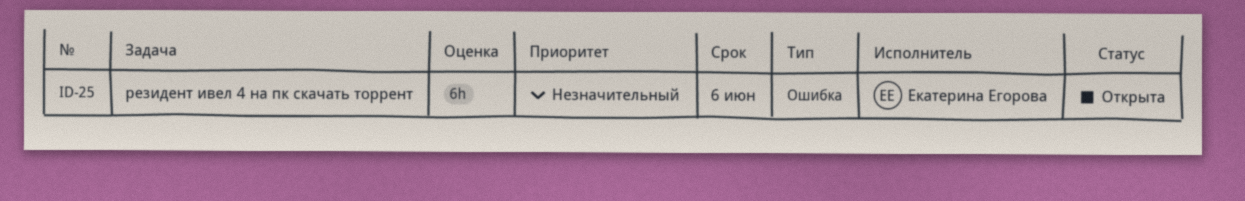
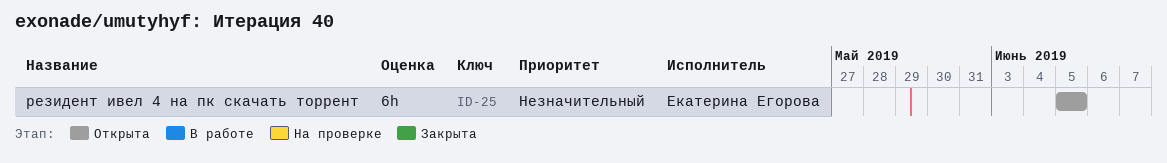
ID-25, due: Jun 6 -> Jun 5

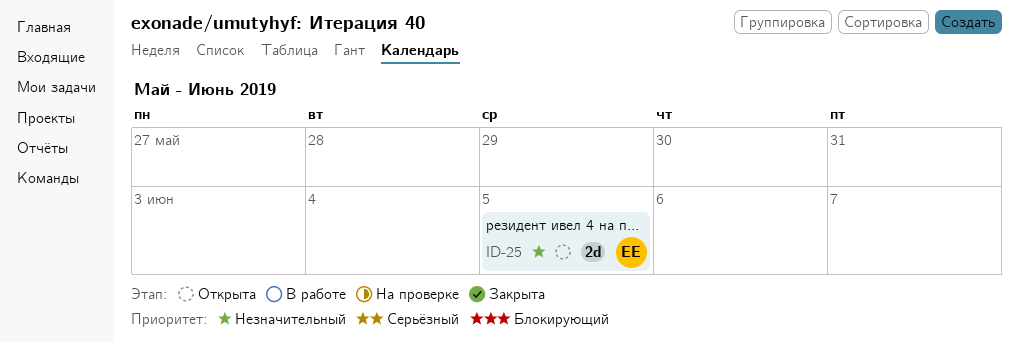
ID-25, estimate: 6h -> 2d

